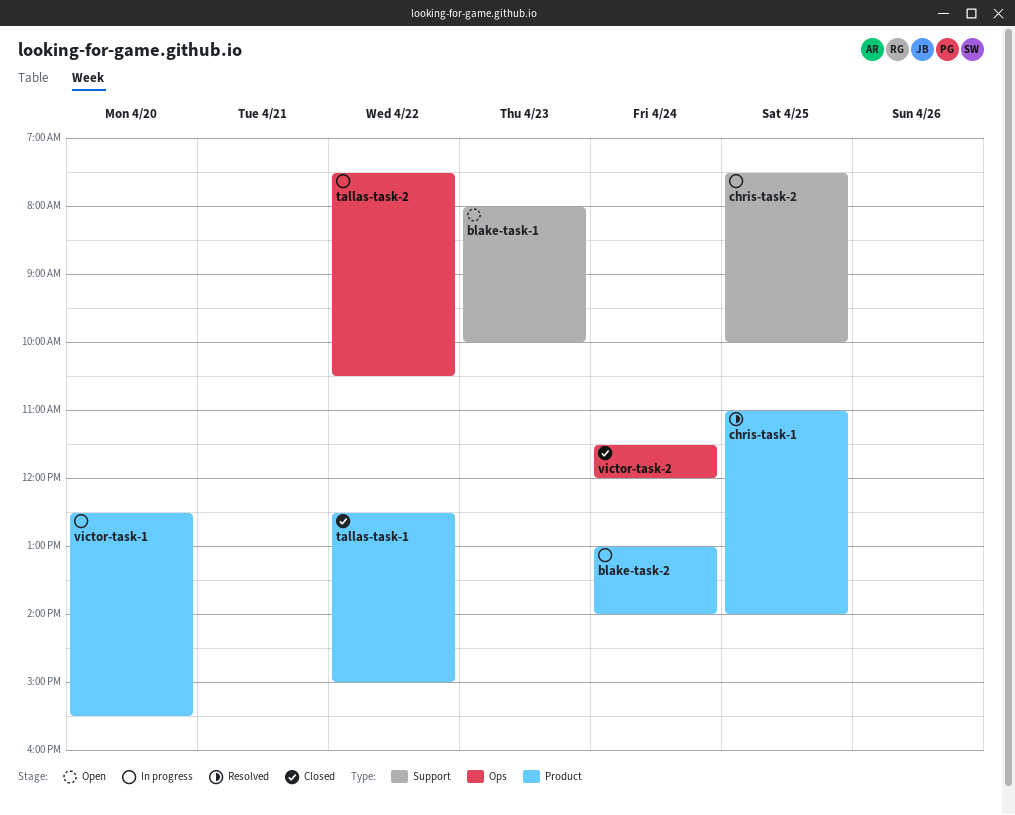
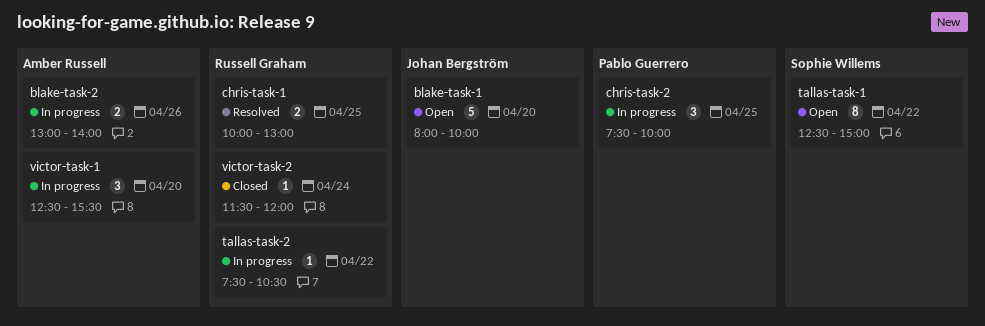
blake-task-1, day: Apr 23 -> Apr 20
blake-task-2, day: Apr 24 -> Apr 26
chris-task-1, begins: 11:00 -> 10:00
chris-task-1, ends: 14:00 -> 13:00
tallas-task-1, status: Closed -> Open

